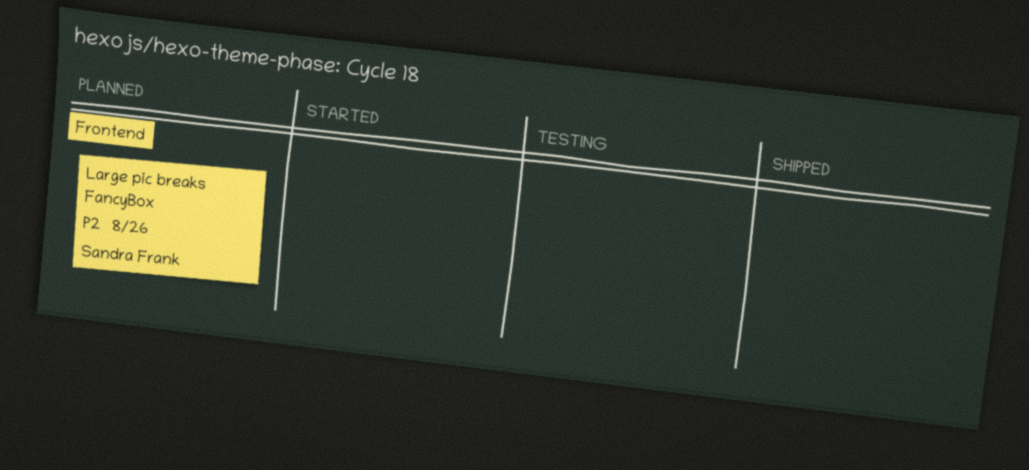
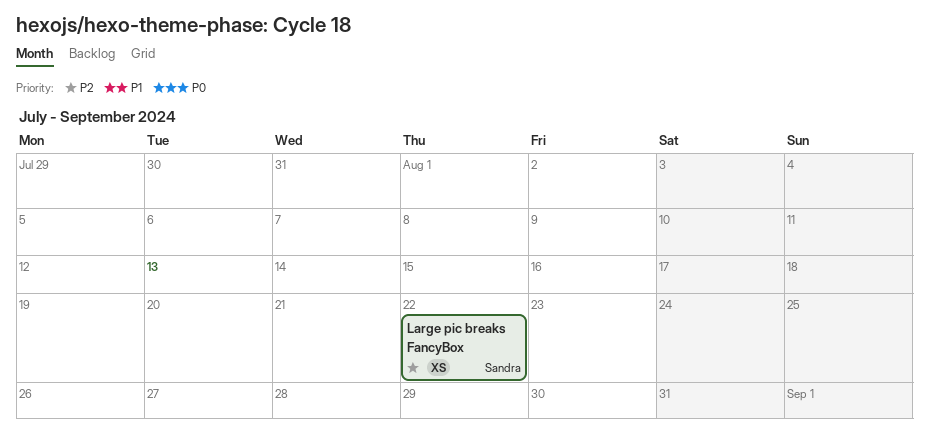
Large pic breaks FancyBox, due: Aug 26 -> Aug 22

